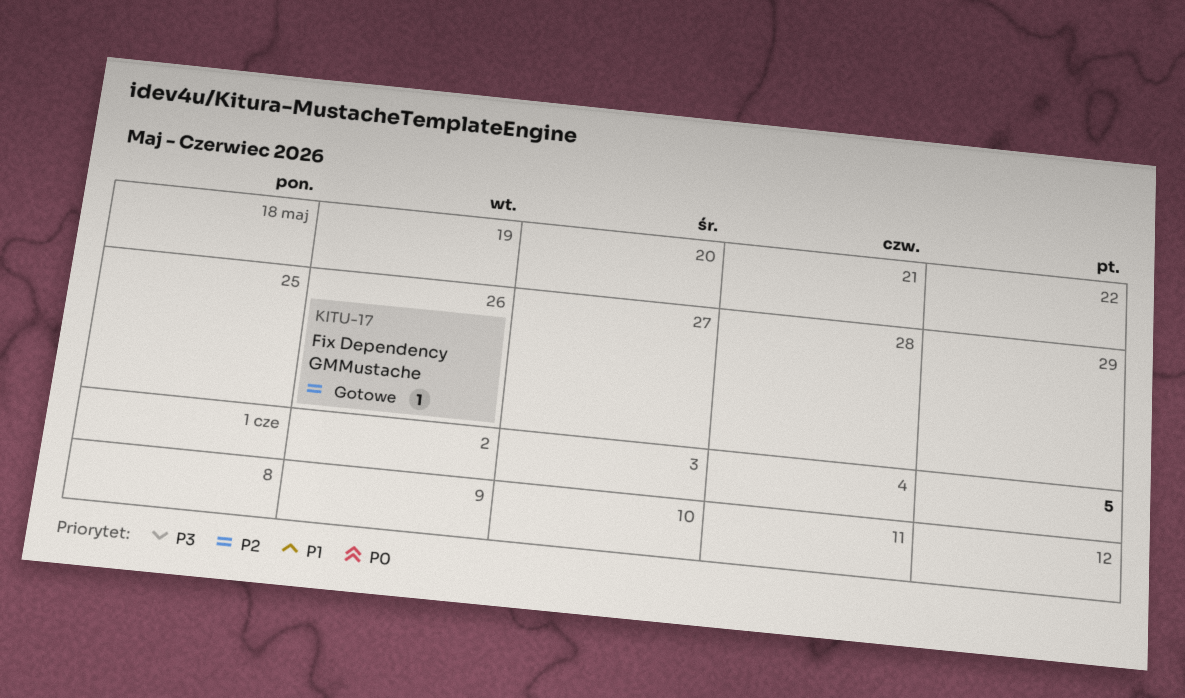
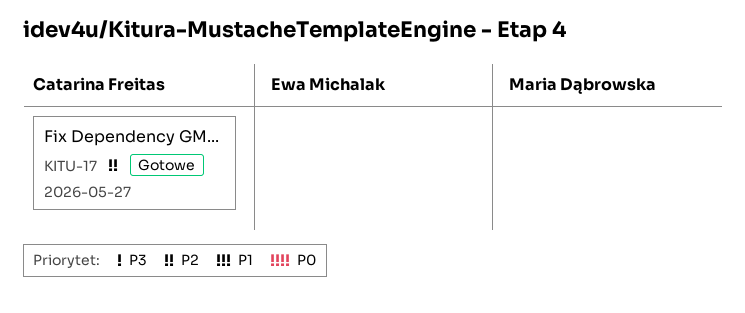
KITU-17, due: May 26 -> May 27

